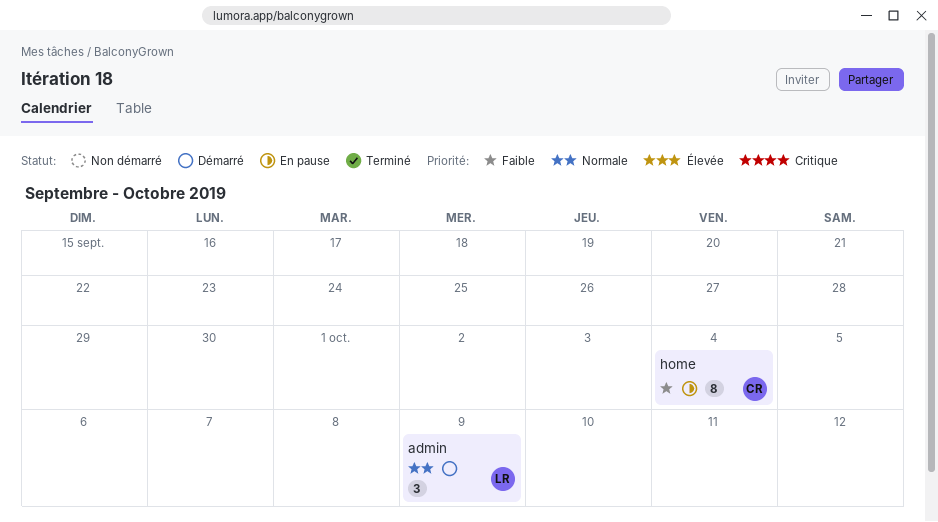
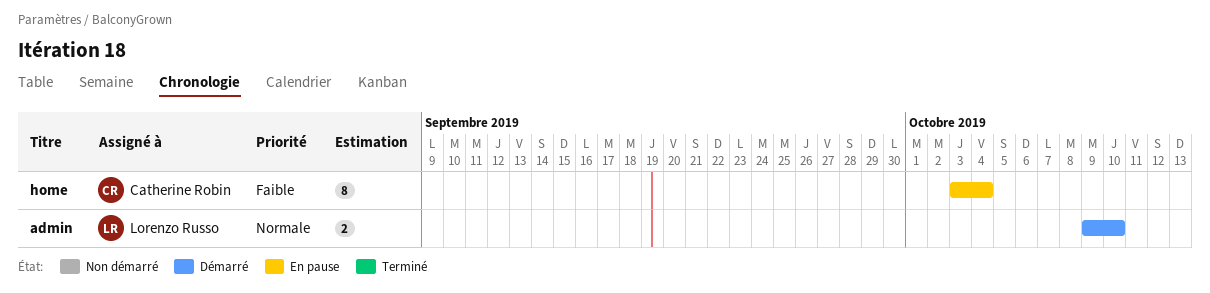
admin, estimate: 3 -> 2
admin, due: Oct 9 -> Oct 10

